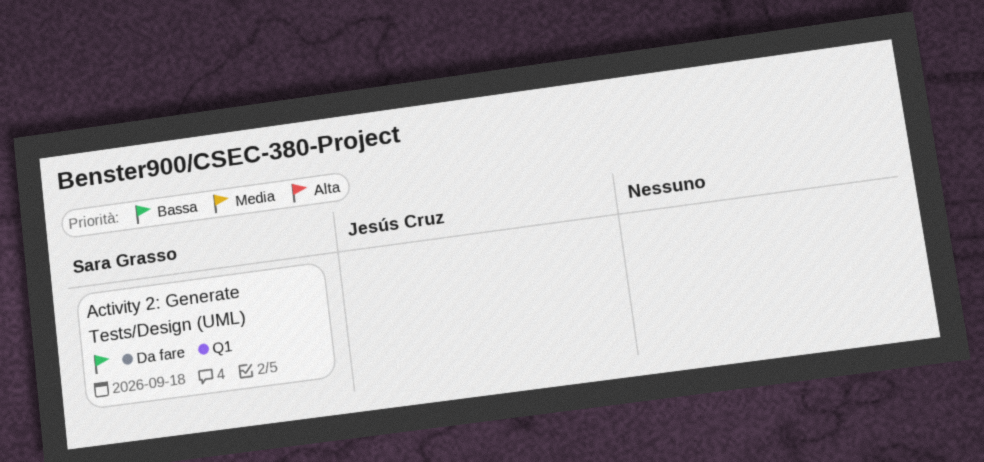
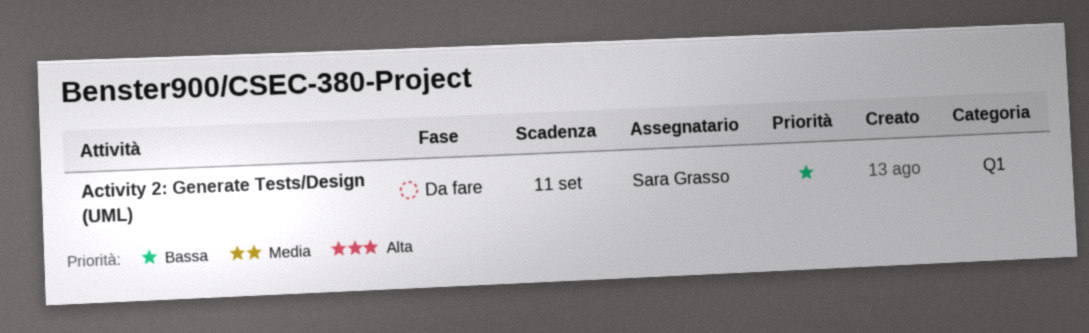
Activity 2: Generate Tests/Design (UML), due: Sep 18 -> Sep 11

